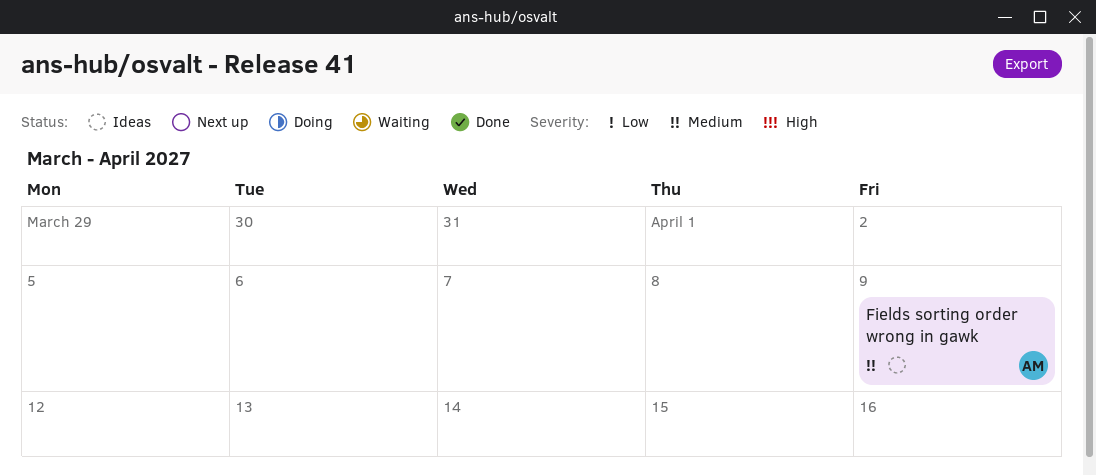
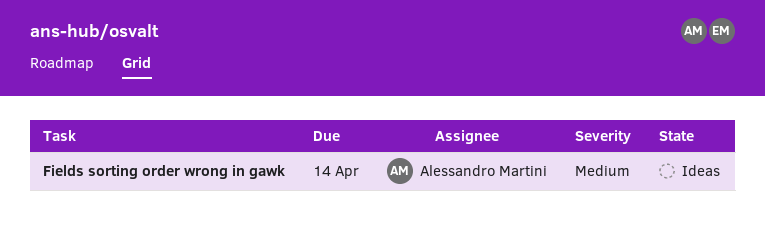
Fields sorting order wrong in gawk, due: Apr 9 -> Apr 14

